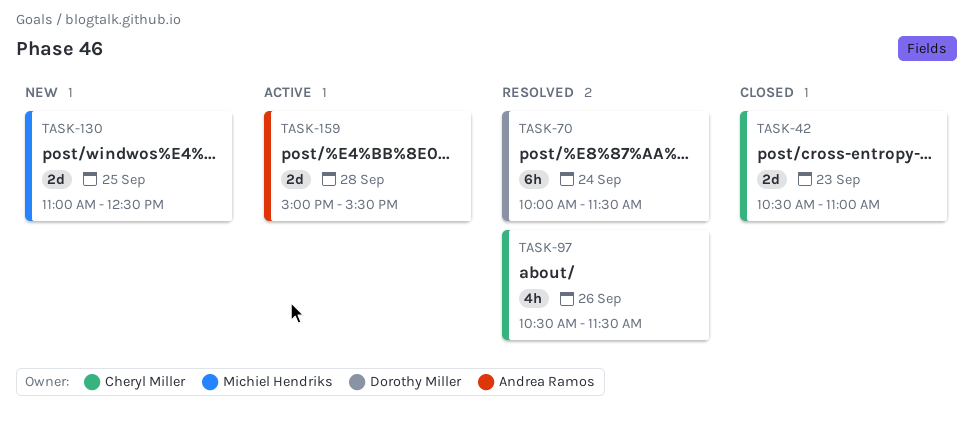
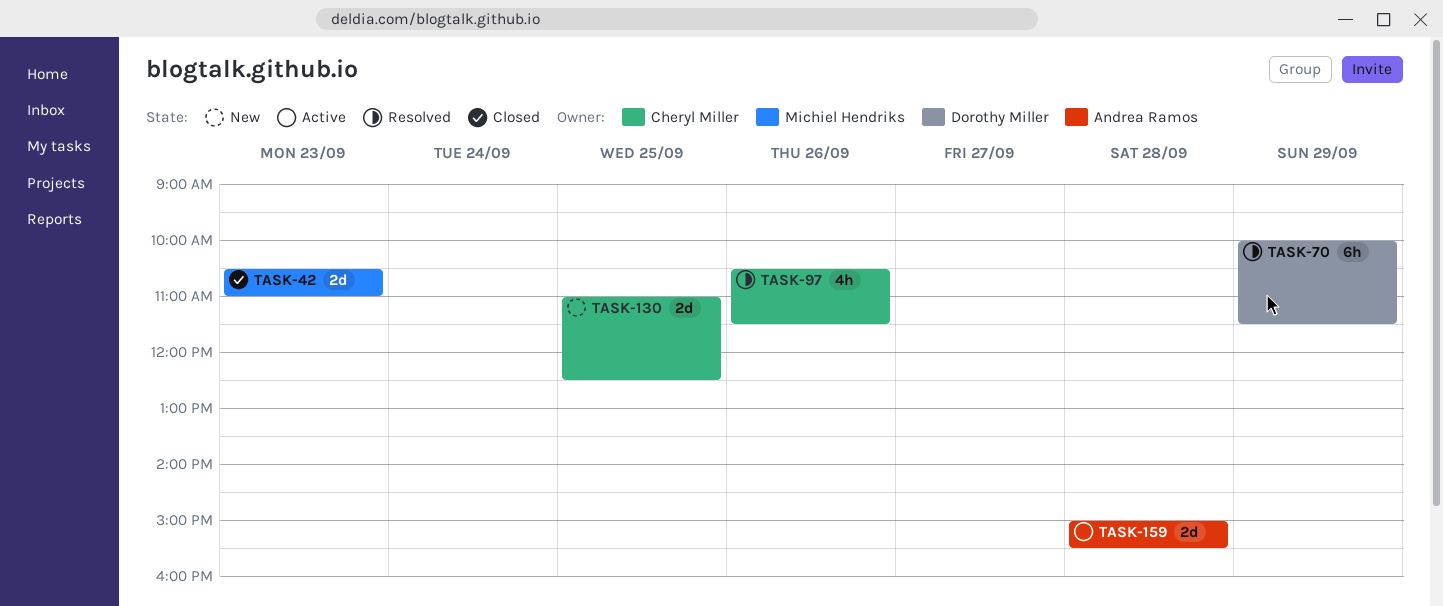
TASK-42, owner: Cheryl Miller -> Michiel Hendriks
TASK-70, day: Sep 24 -> Sep 29
TASK-130, owner: Michiel Hendriks -> Cheryl Miller

